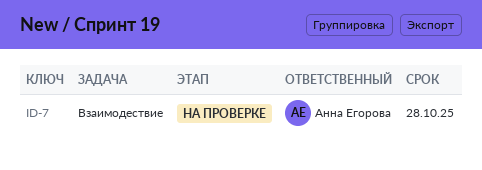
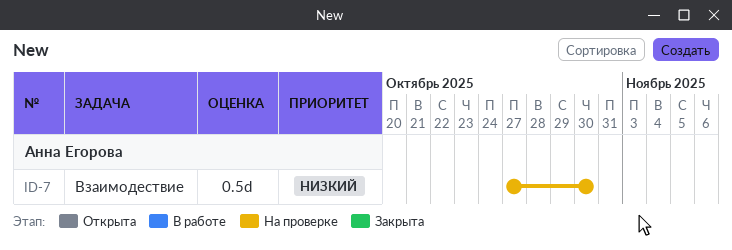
ID-7, due: Oct 28 -> Oct 30

